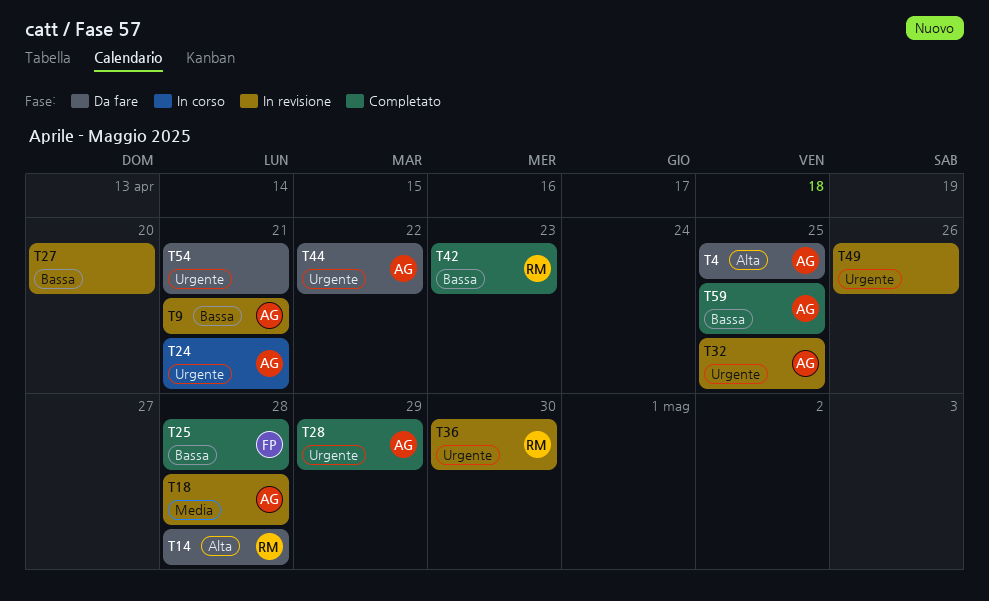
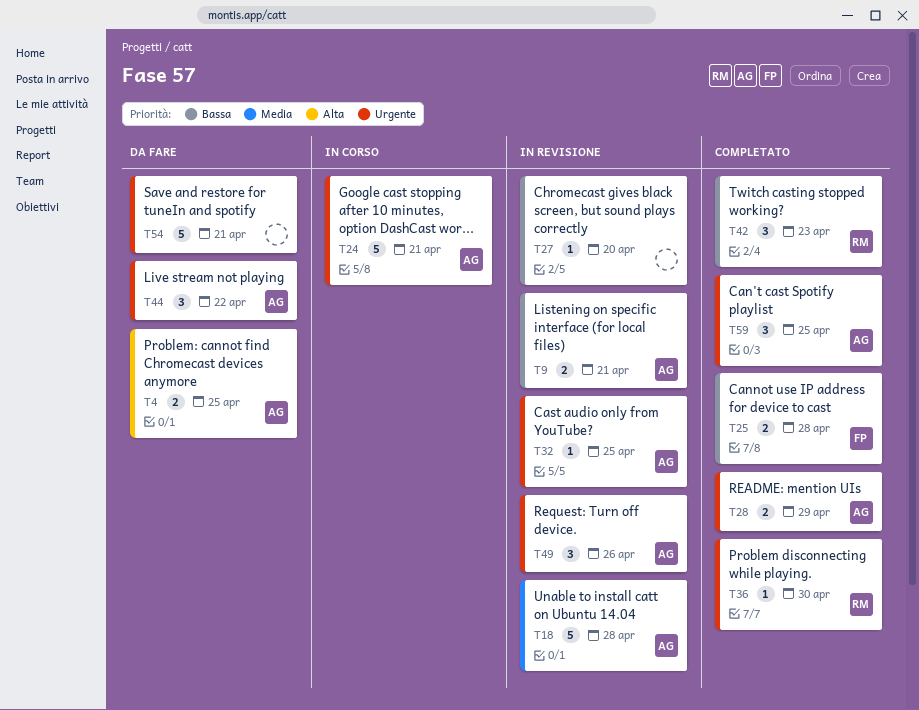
T14: present -> none
T36, status: In revisione -> Completato
T49, owner: none -> AG
T59, priority: Bassa -> Urgente

